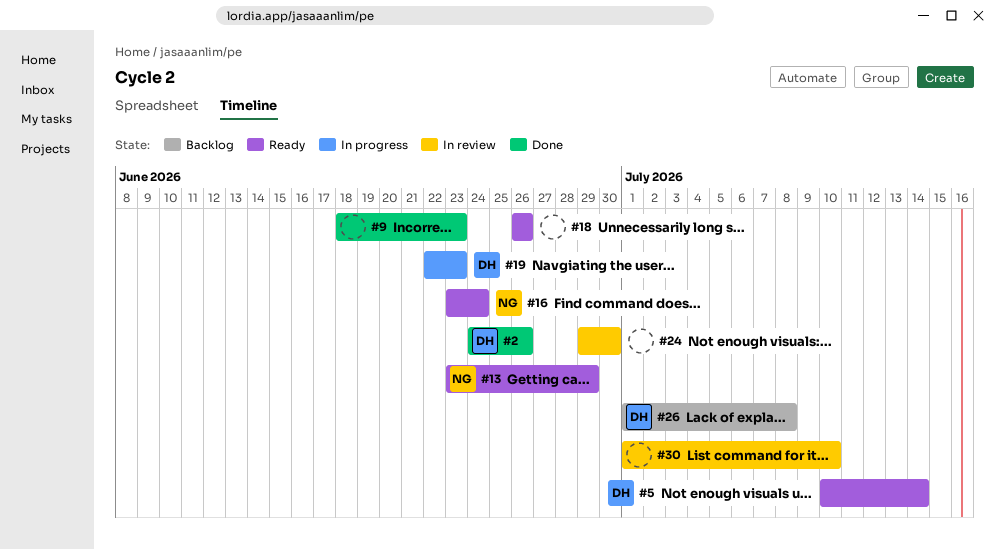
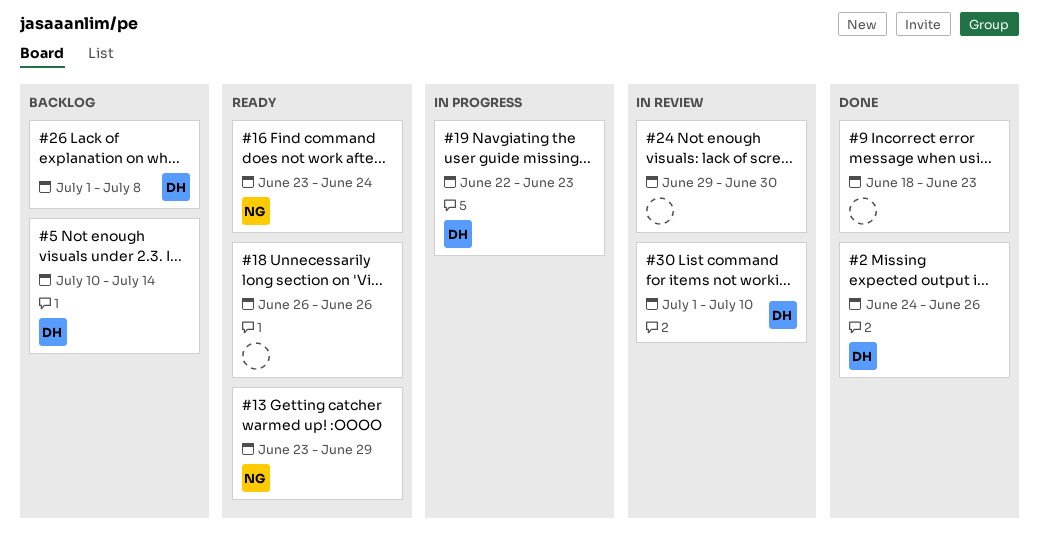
#5, status: Ready -> Backlog
#30, owner: none -> DH

